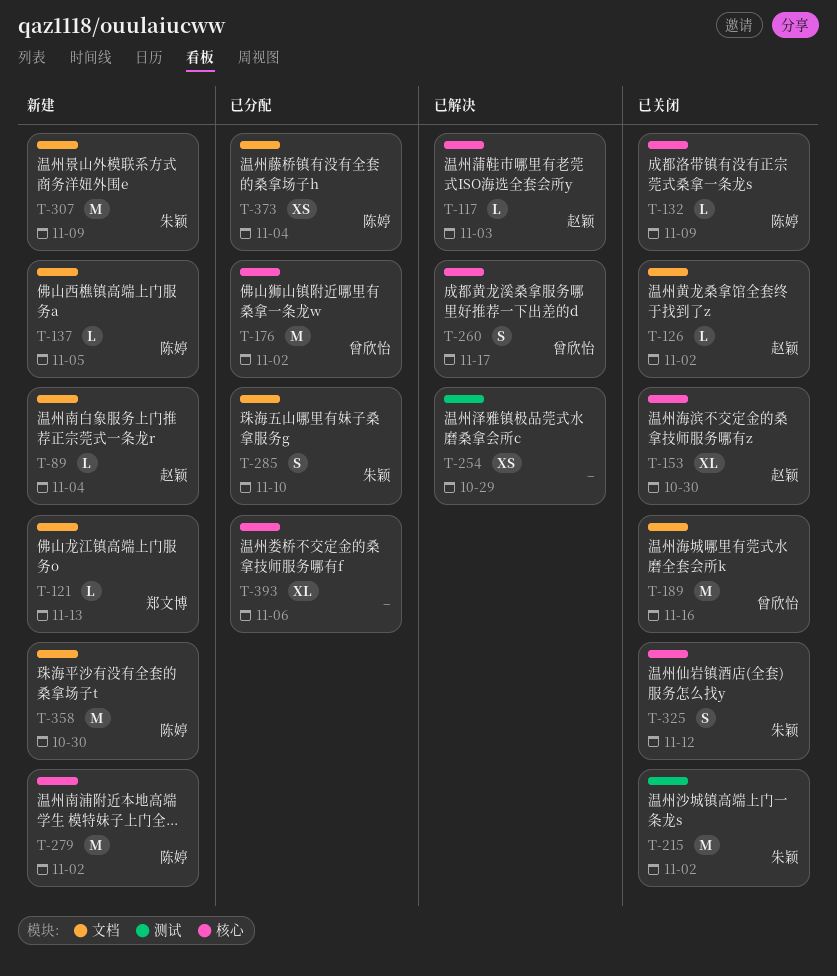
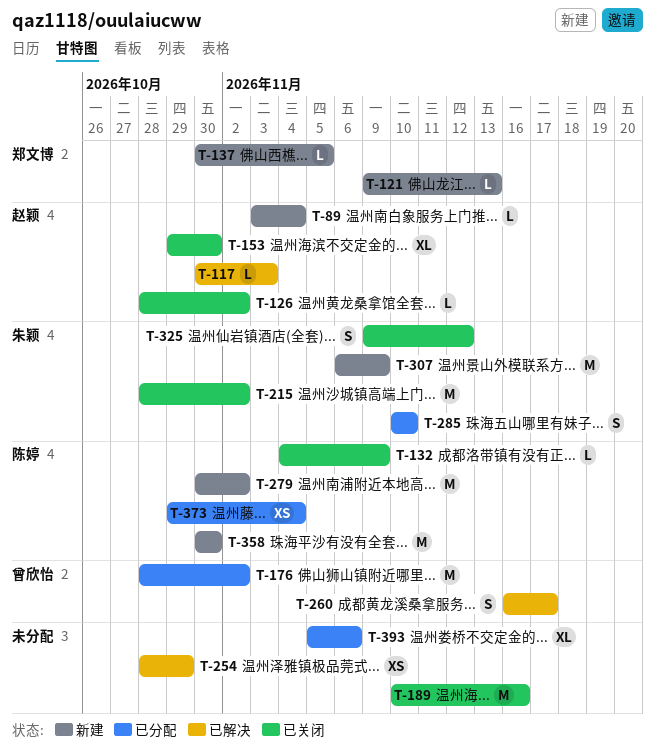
T-137, owner: 陈婷 -> 郑文博
T-189, owner: 曾欣怡 -> none

